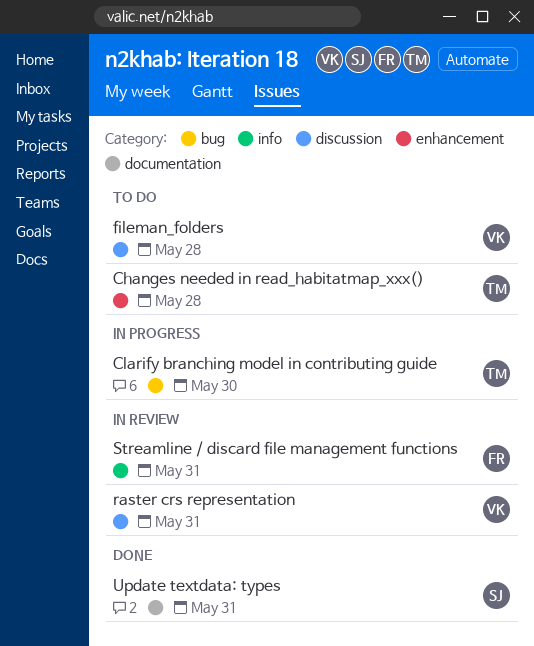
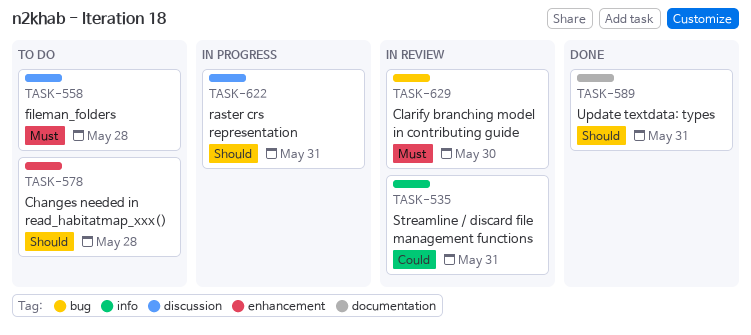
Clarify branching model in contributing guide, status: In progress -> In review
raster crs representation, status: In review -> In progress

